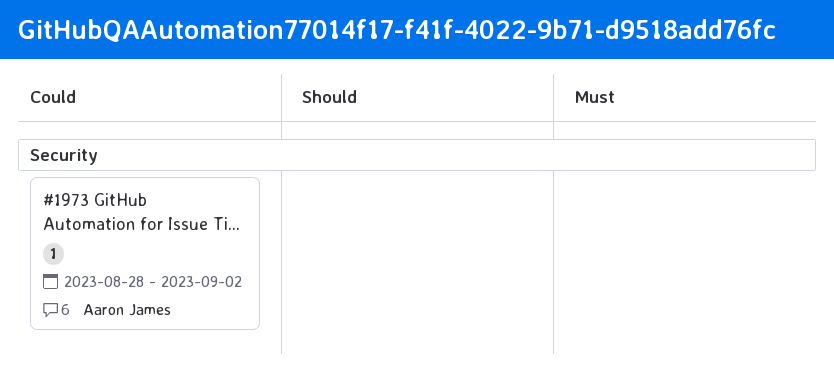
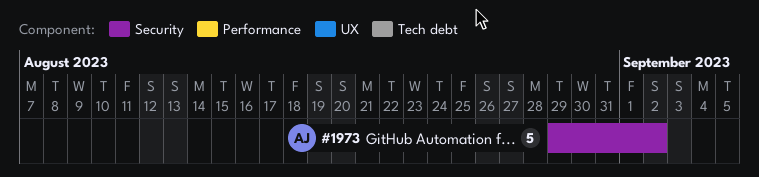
#1973, estimate: 1 -> 5
#1973, start: Aug 28 -> Aug 29

